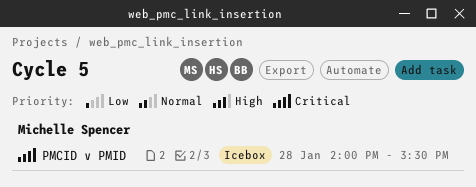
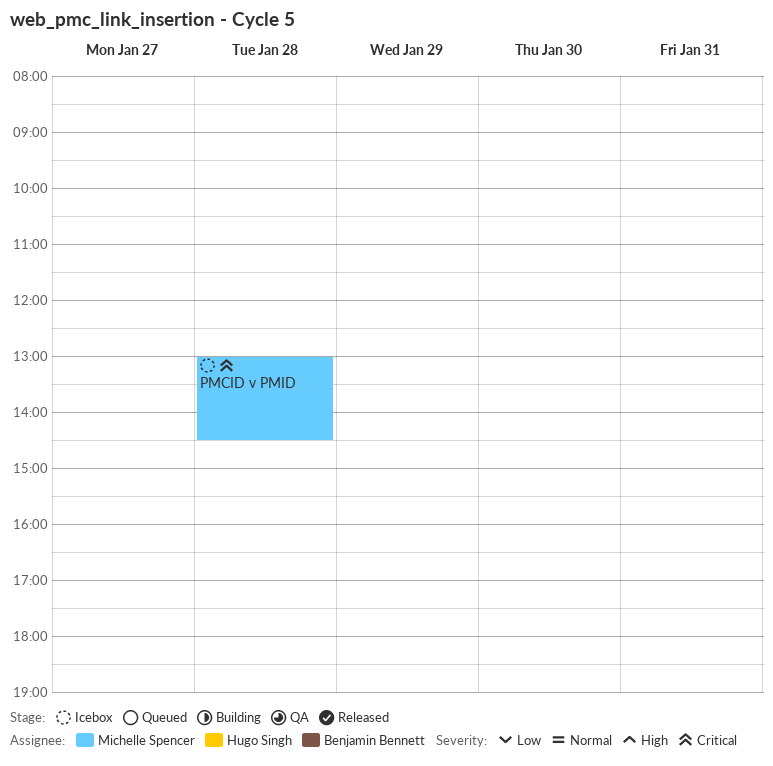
PMCID v PMID, begins: 14:00 -> 13:00
PMCID v PMID, ends: 15:30 -> 14:30

